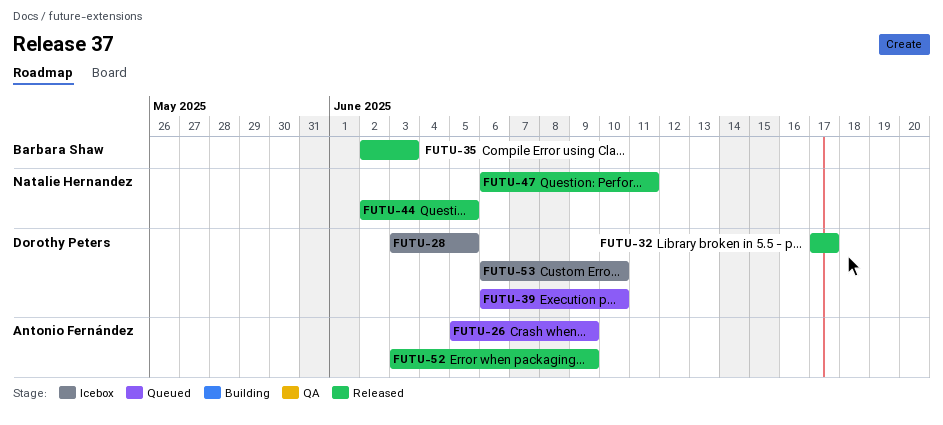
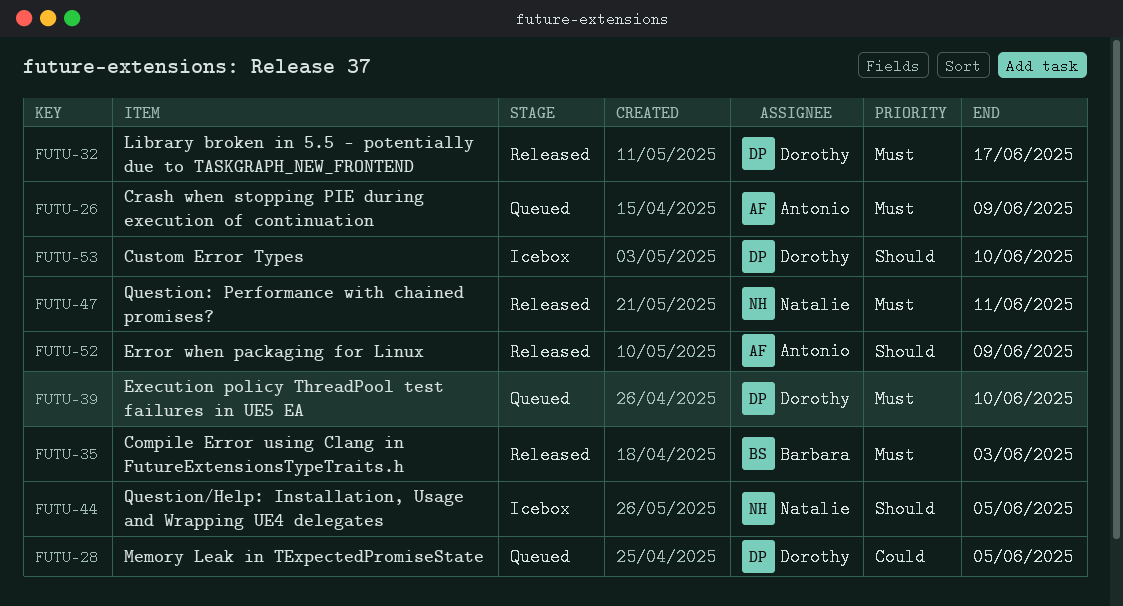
FUTU-28, status: Icebox -> Queued
FUTU-44, status: Released -> Icebox

